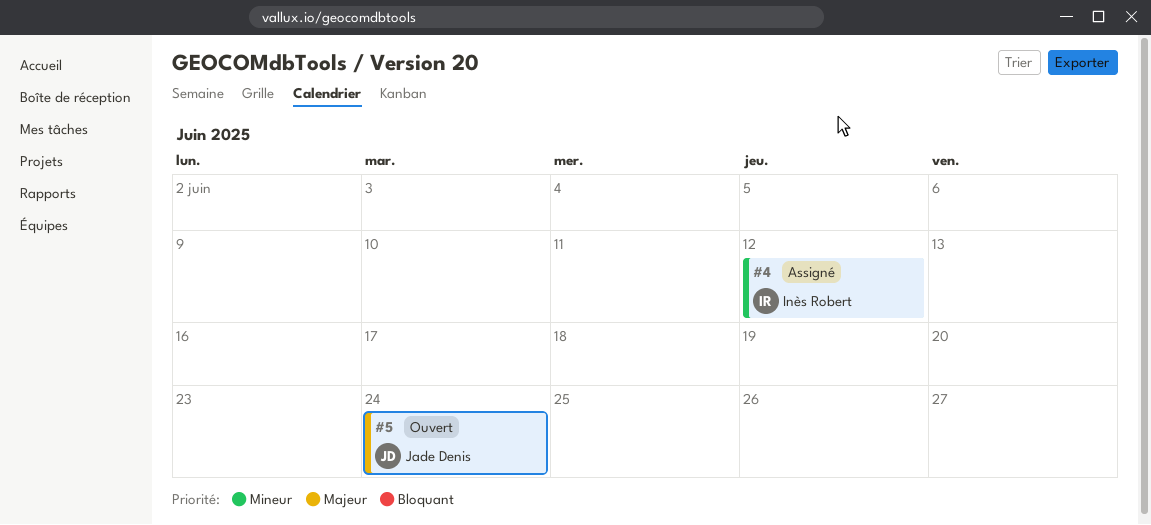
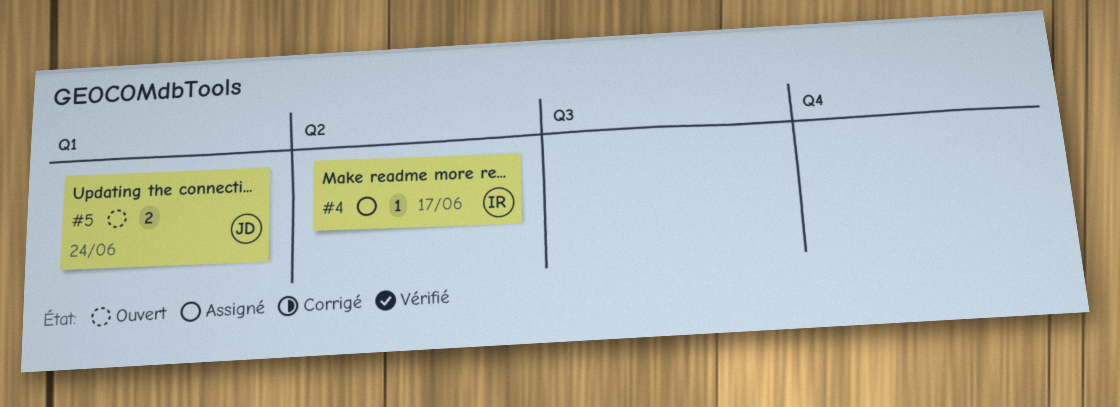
#4, due: Jun 12 -> Jun 17

